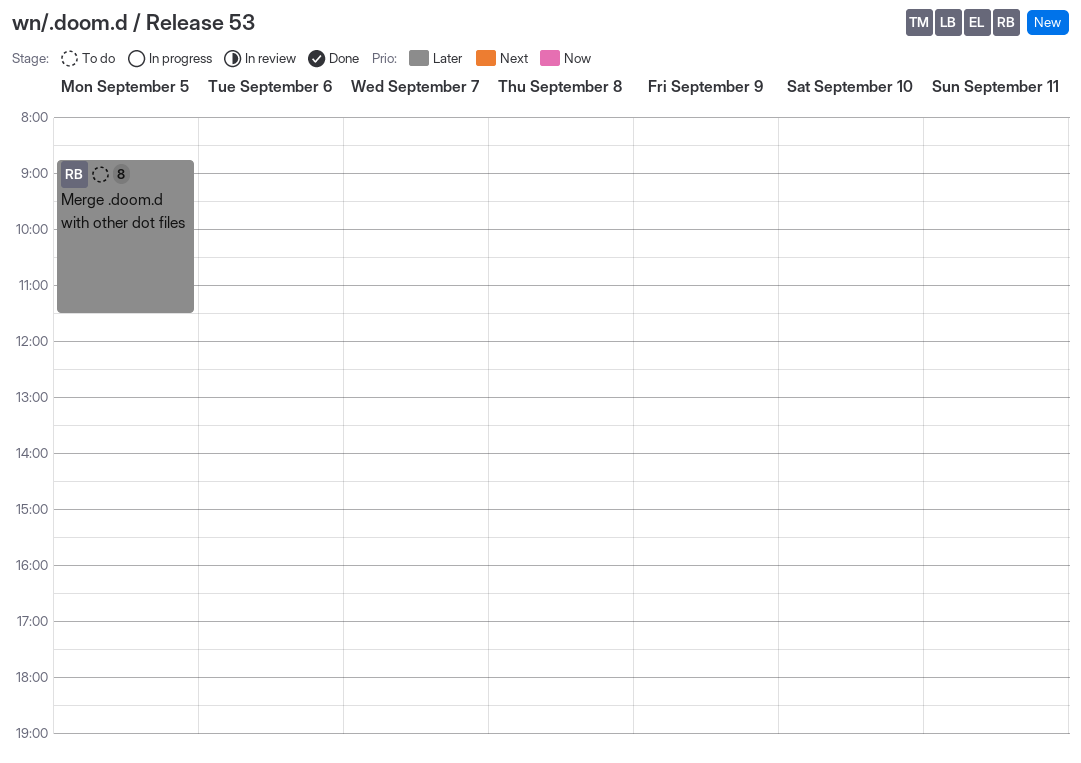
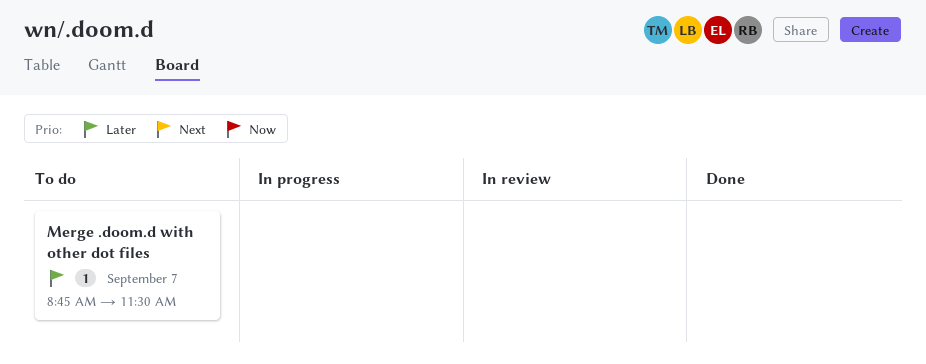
Merge .doom.d with other dot files, estimate: 8 -> 1
Merge .doom.d with other dot files, day: Sep 5 -> Sep 7

